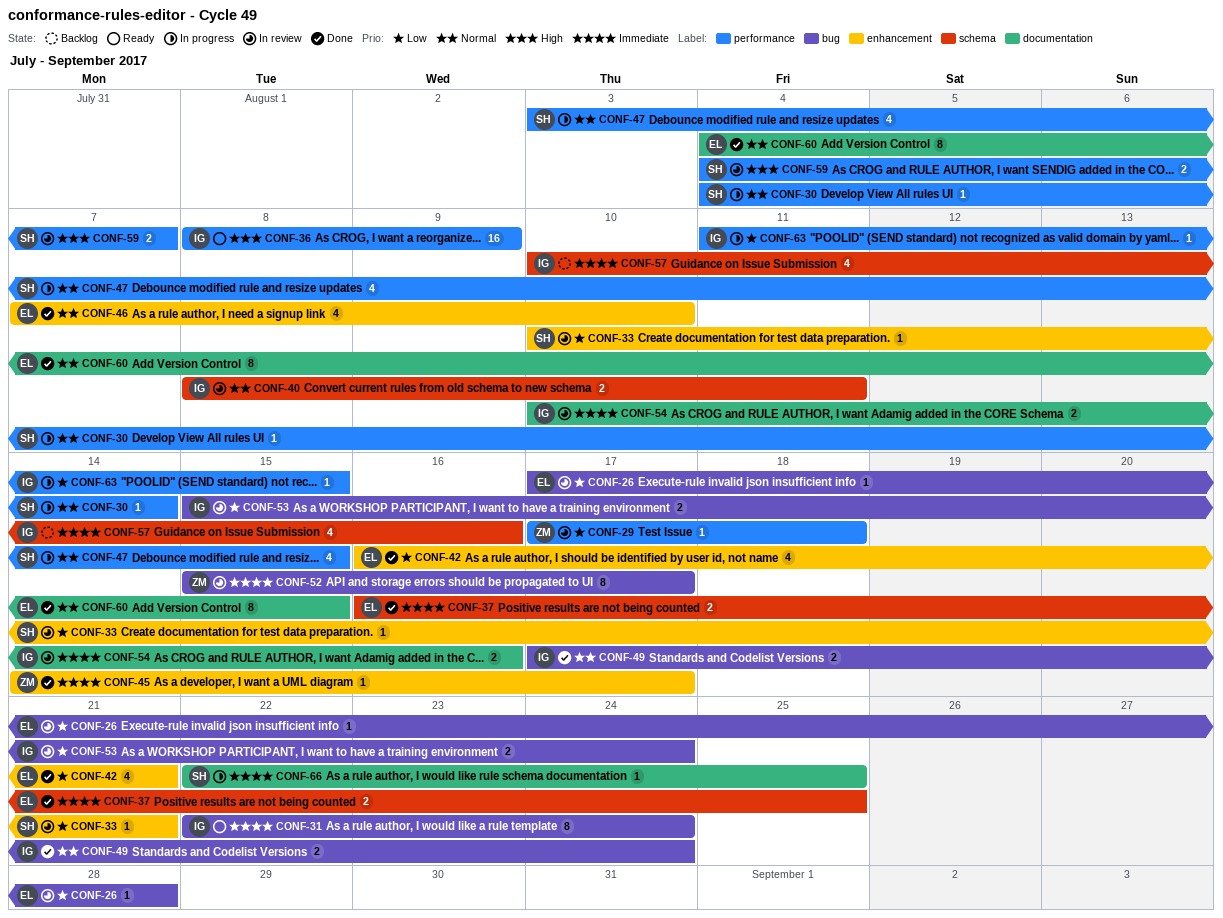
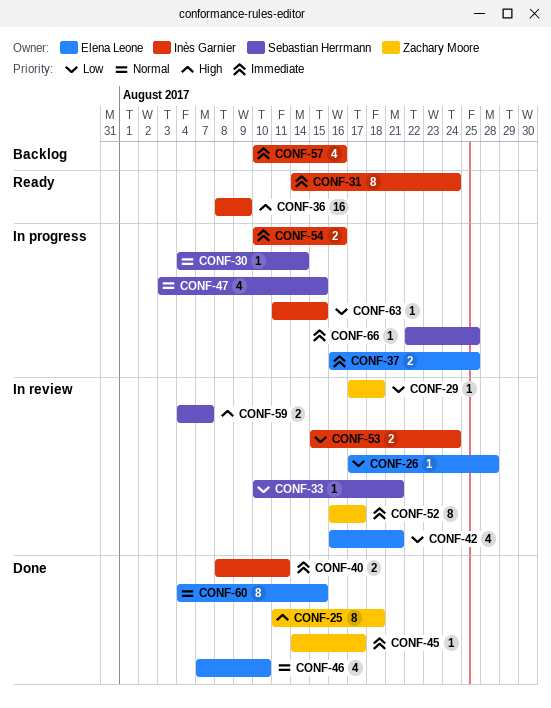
CONF-25: none -> present
CONF-31, start: Aug 22 -> Aug 14
CONF-37, status: Done -> In progress
CONF-40, status: In review -> Done
CONF-40, priority: Normal -> Immediate
CONF-42, status: Done -> In review
CONF-49: present -> none
CONF-52, start: Aug 15 -> Aug 16
CONF-54, status: In review -> In progress

